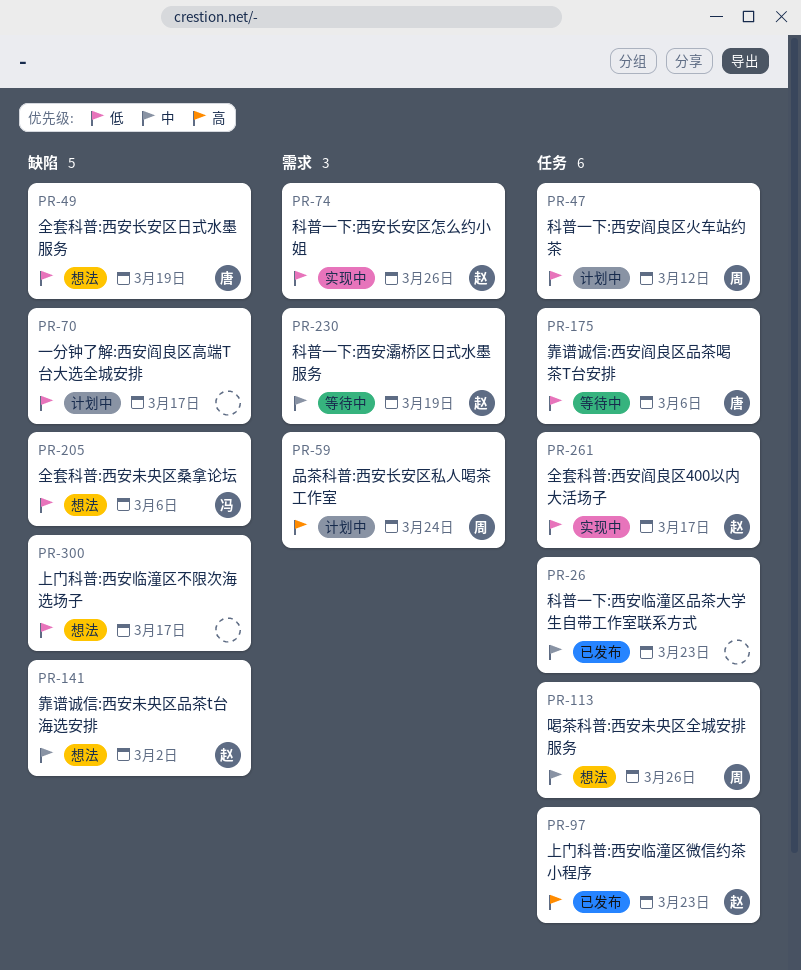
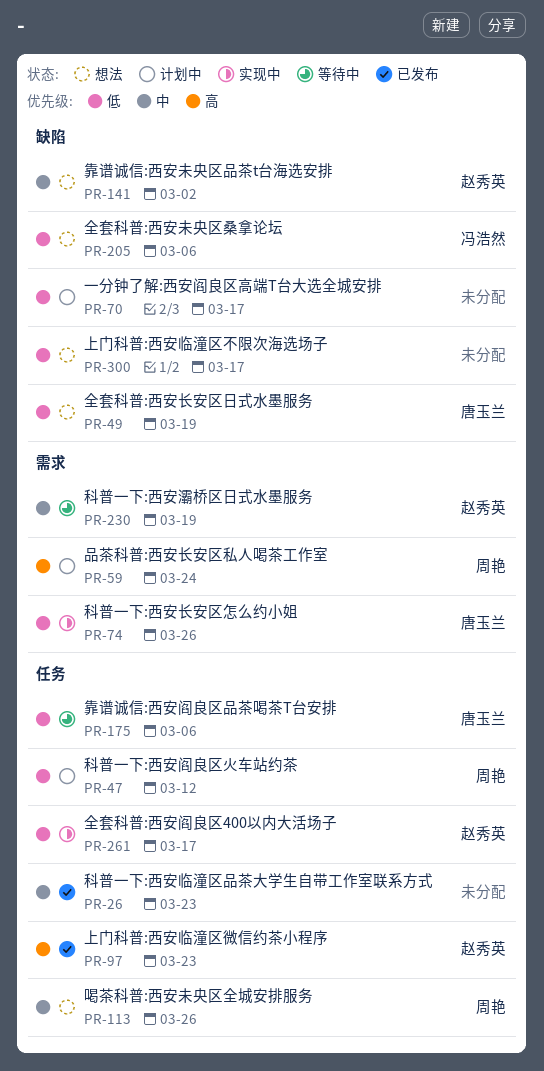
PR-74, owner: 赵秀英 -> 唐玉兰

